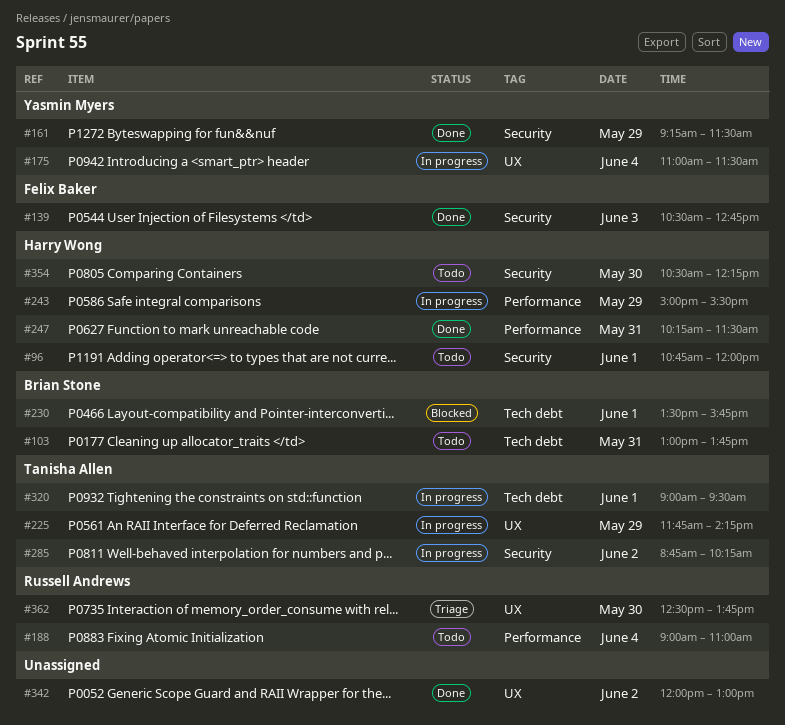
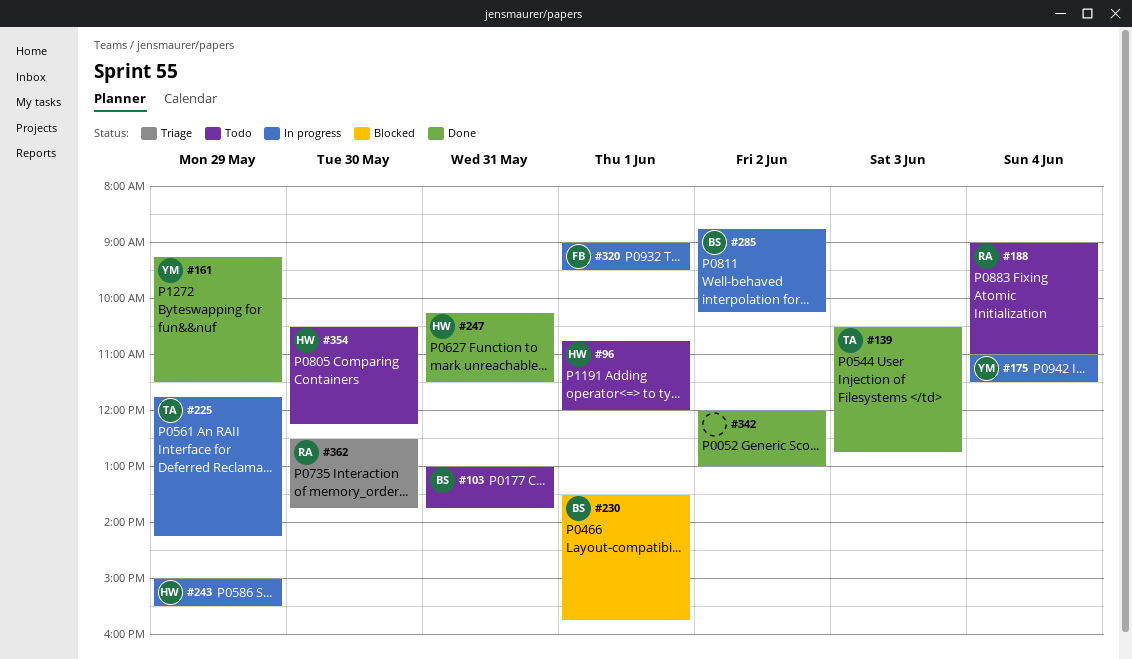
#139, owner: Felix Baker -> Tanisha Allen
#285, owner: Tanisha Allen -> Brian Stone
#320, owner: Tanisha Allen -> Felix Baker

